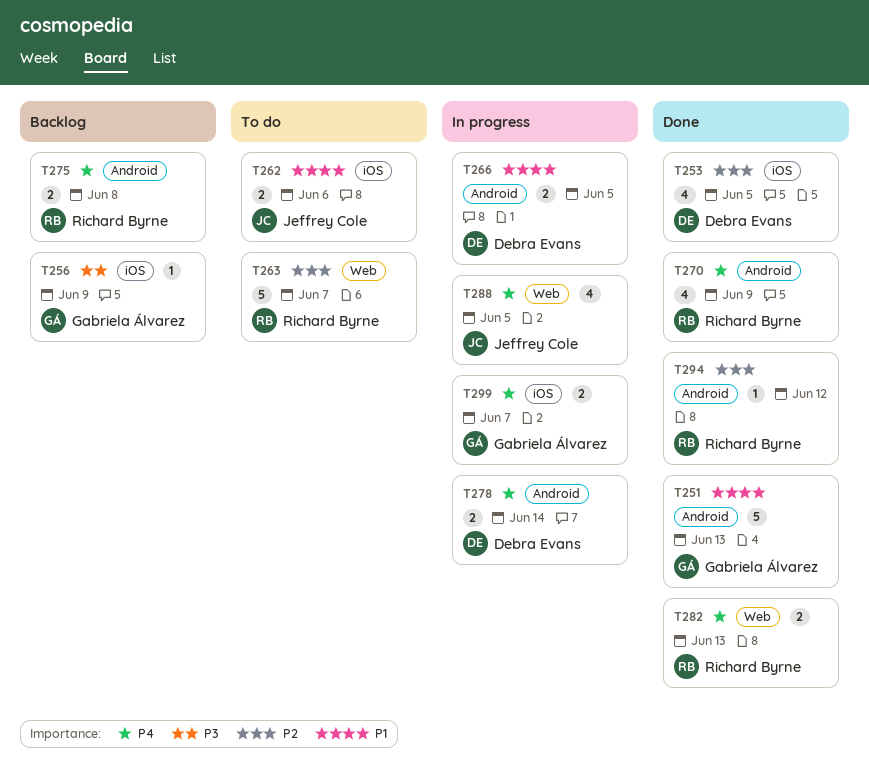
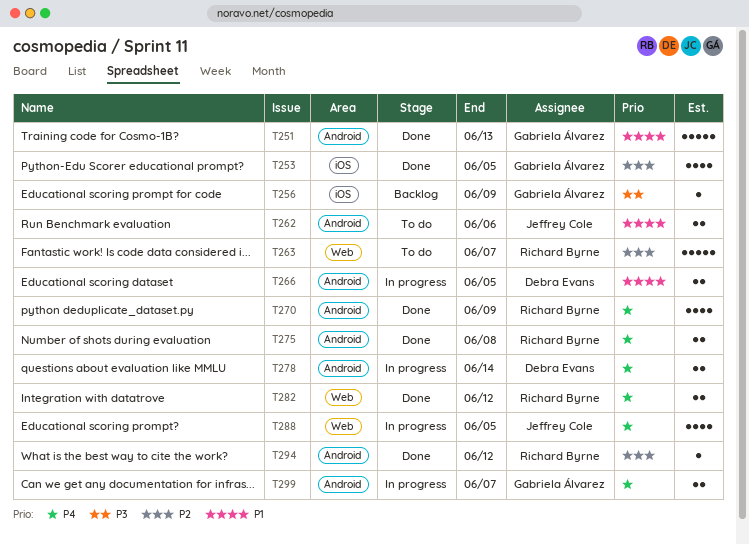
T253, owner: Debra Evans -> Gabriela Álvarez
T262, label: iOS -> Android
T275, status: Backlog -> Done
T282, due: Jun 13 -> Jun 12
T299, label: iOS -> Android

